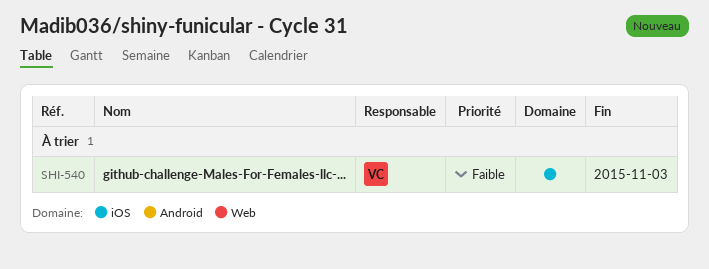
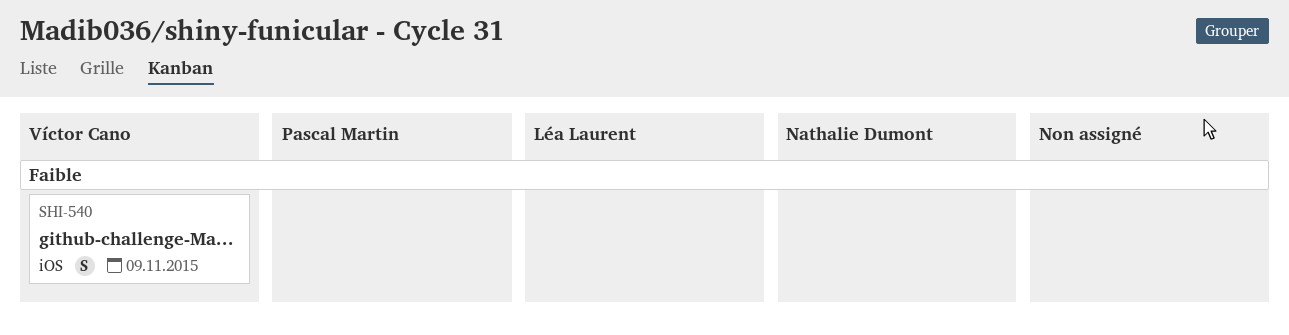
SHI-540, due: Nov 3 -> Nov 9

